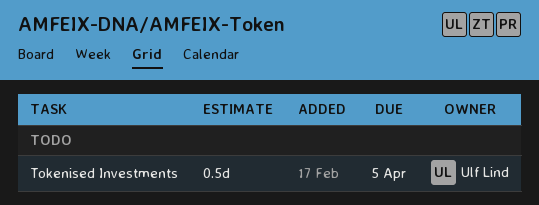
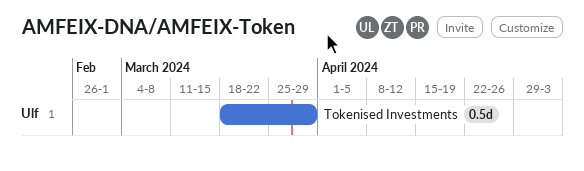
Tokenised Investments, due: Apr 5 -> Mar 29

